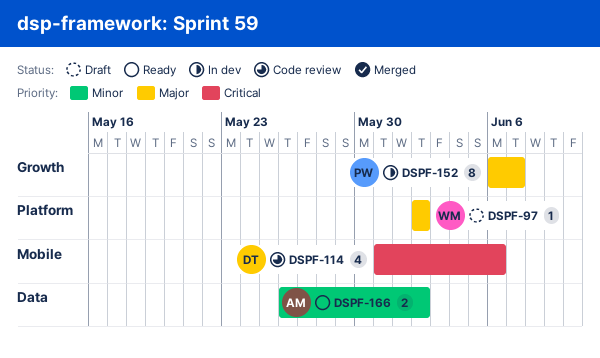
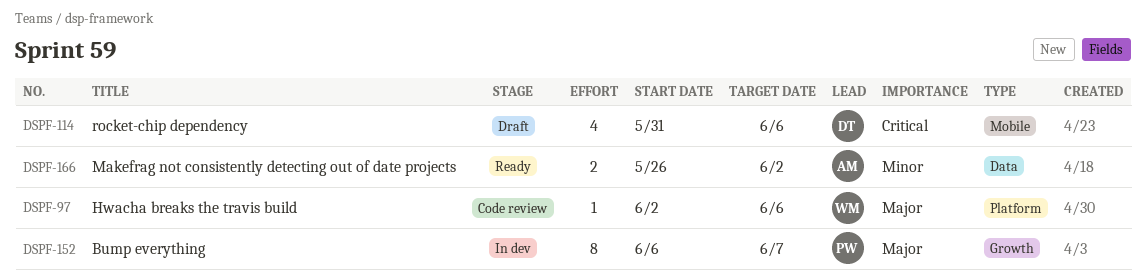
DSPF-97, status: Draft -> Code review
DSPF-97, due: Jun 2 -> Jun 6
DSPF-114, status: Code review -> Draft

